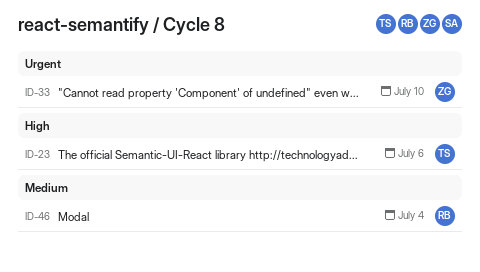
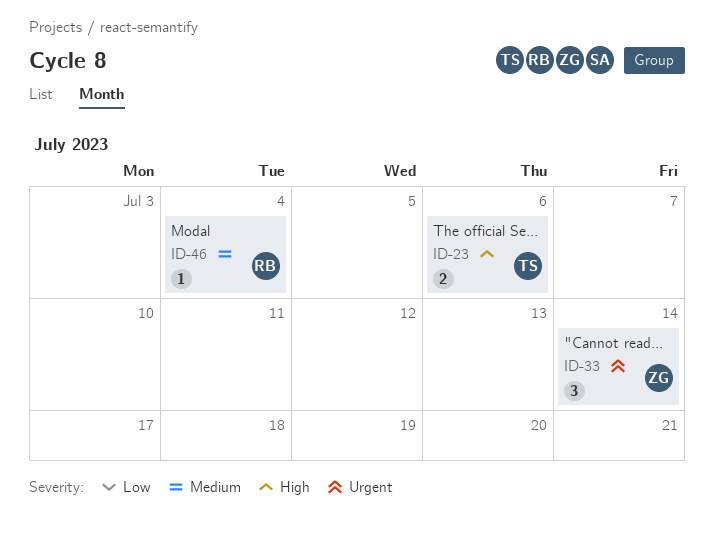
ID-33, due: Jul 10 -> Jul 14

